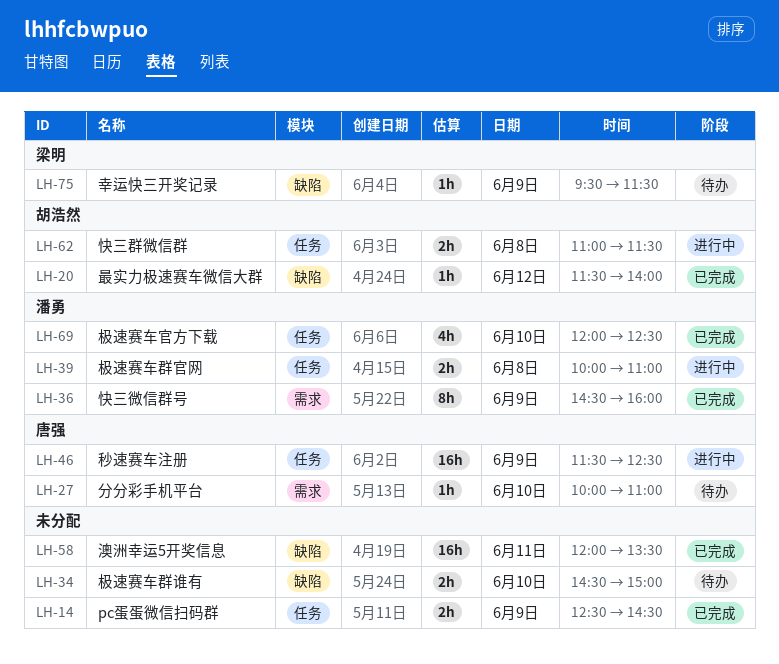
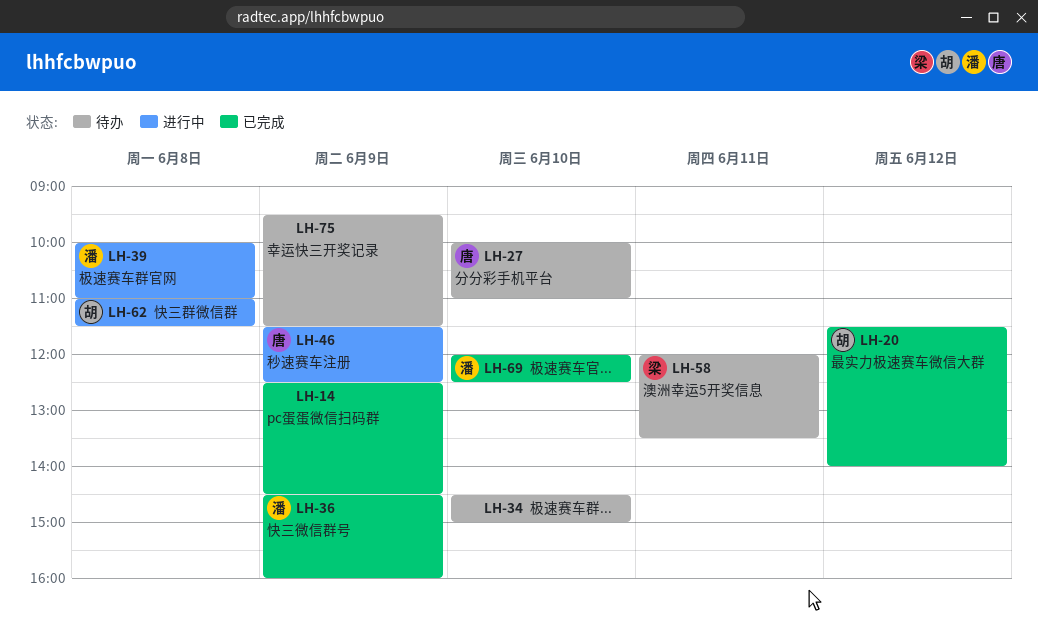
LH-58, status: 已完成 -> 待办
LH-58, owner: none -> 梁明
LH-75, owner: 梁明 -> none

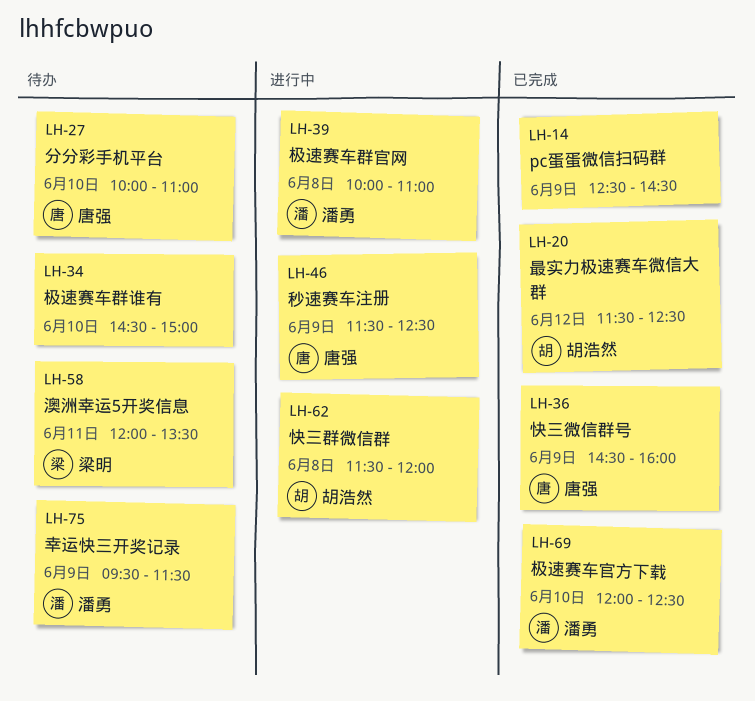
LH-20, ends: 14:00 -> 12:30
LH-36, owner: 潘勇 -> 唐强
LH-62, begins: 11:00 -> 11:30
LH-62, ends: 11:30 -> 12:00
LH-75, owner: none -> 潘勇

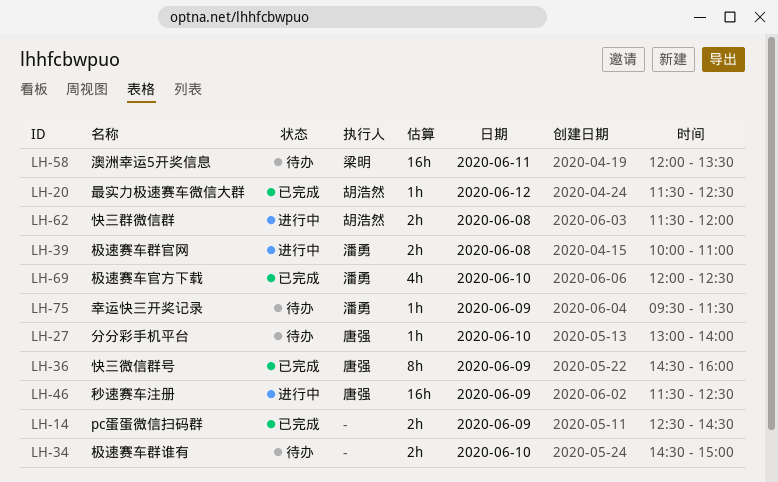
LH-27, begins: 10:00 -> 13:00
LH-27, ends: 11:00 -> 14:00

